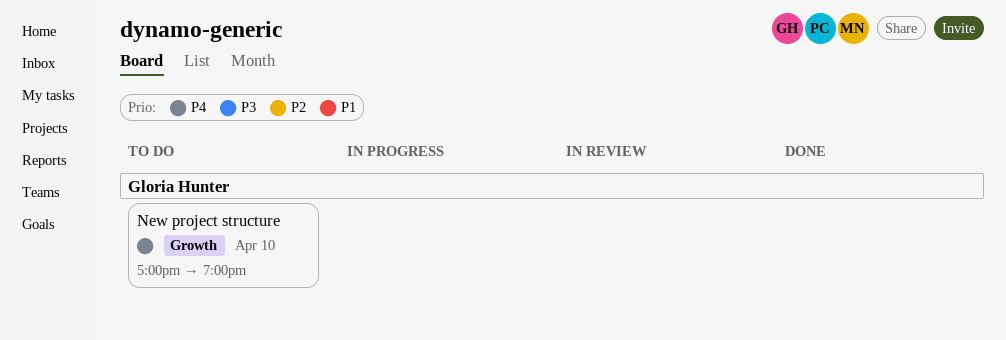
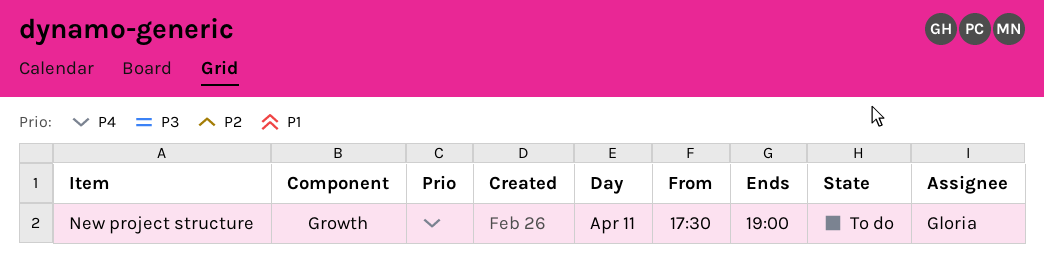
New project structure, day: Apr 10 -> Apr 11
New project structure, begins: 17:00 -> 17:30

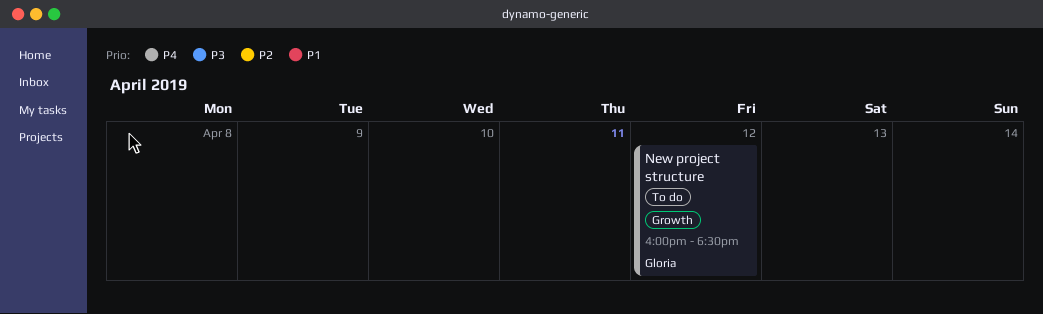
New project structure, day: Apr 11 -> Apr 12
New project structure, begins: 17:30 -> 16:00
New project structure, ends: 19:00 -> 18:30

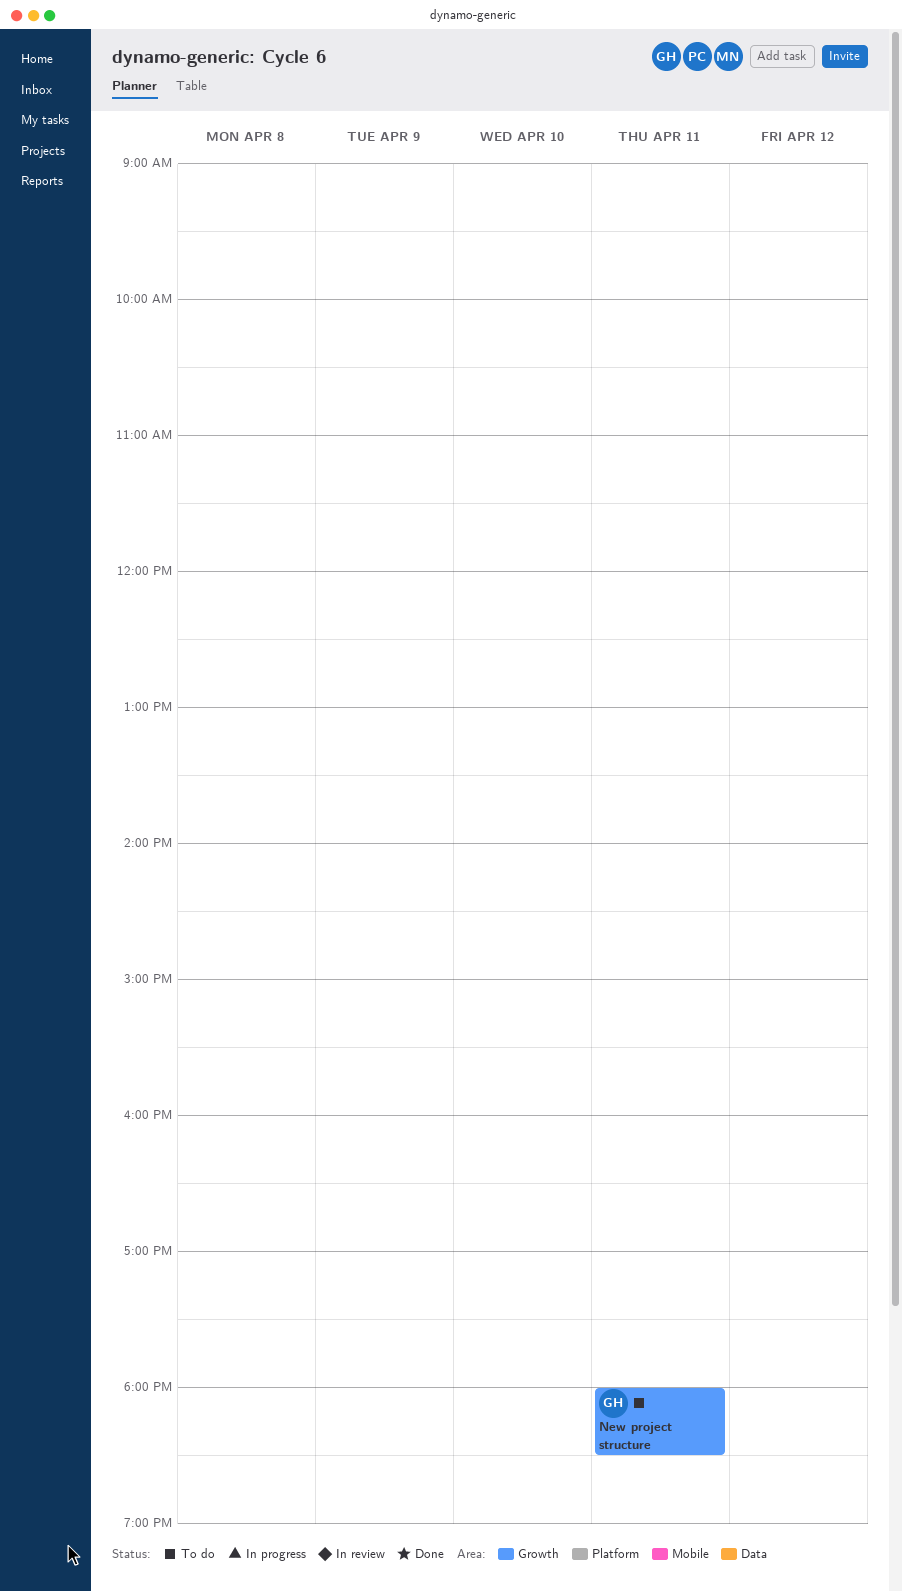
New project structure, day: Apr 12 -> Apr 11
New project structure, begins: 16:00 -> 18:00

